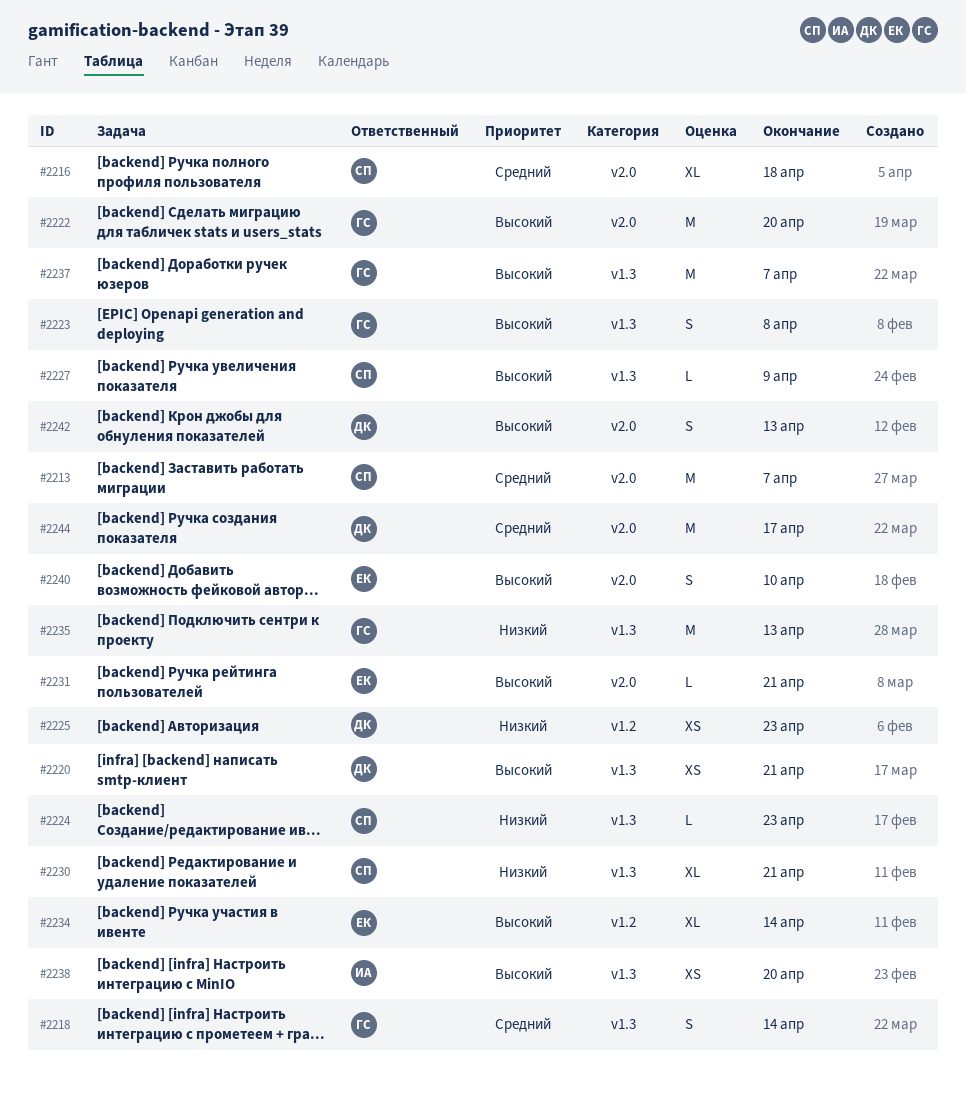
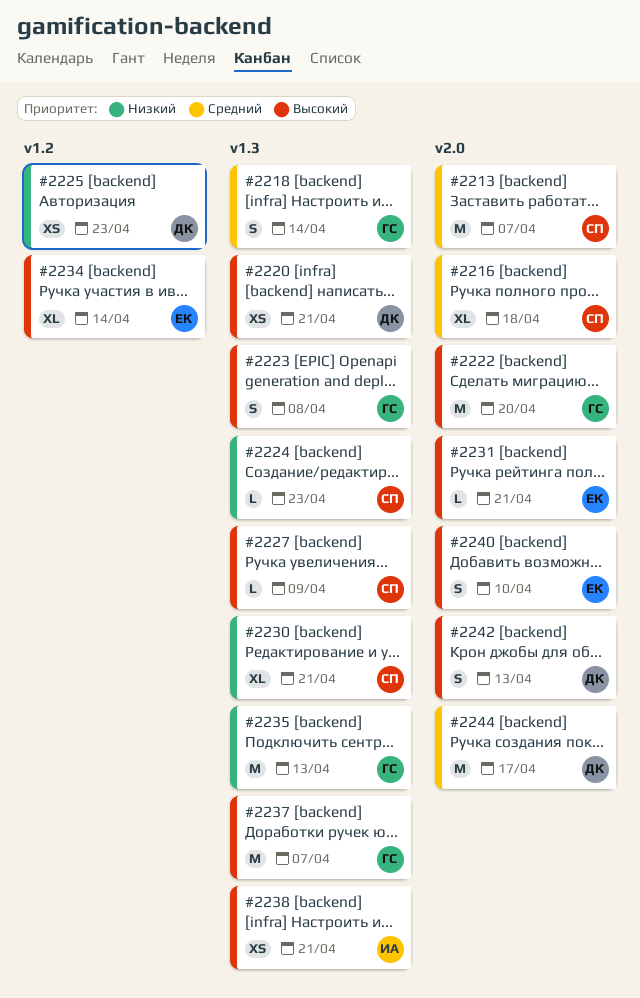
#2238, due: Apr 20 -> Apr 21

